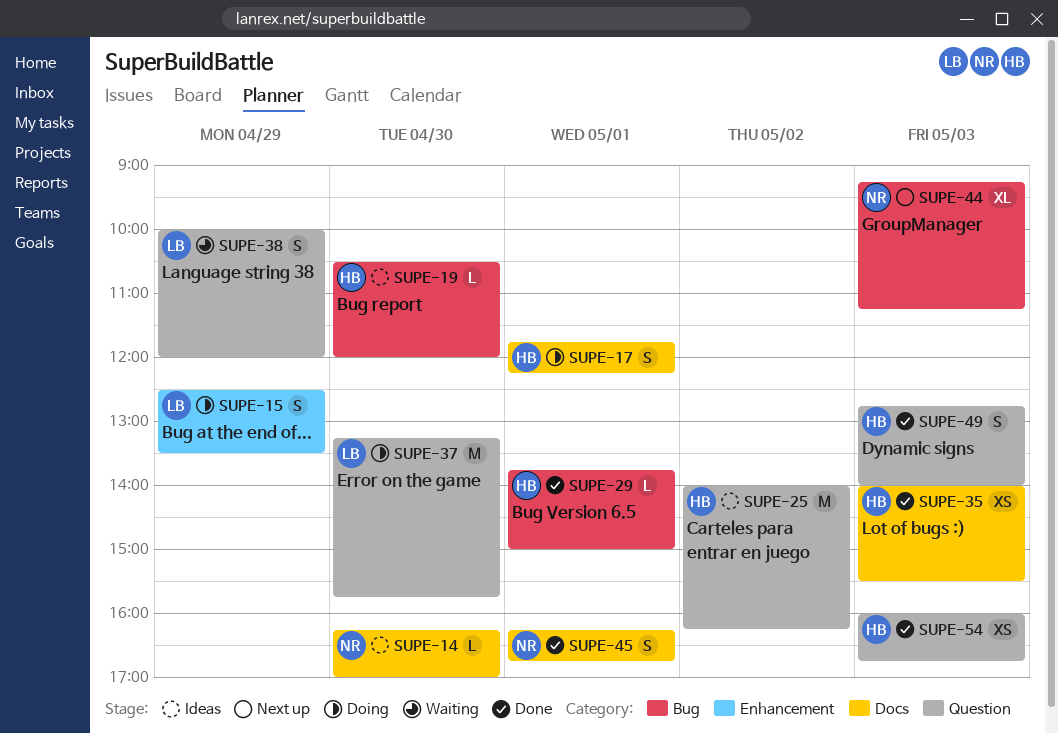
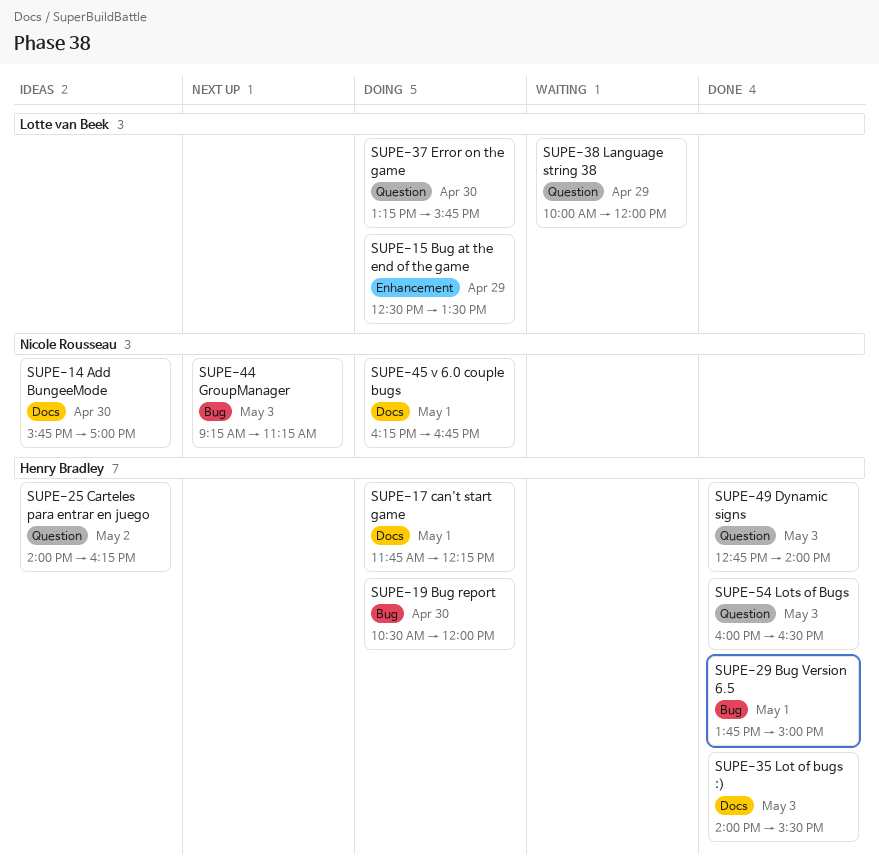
SUPE-14, begins: 16:15 -> 15:45
SUPE-19, status: Ideas -> Doing
SUPE-45, status: Done -> Doing
SUPE-54, ends: 16:45 -> 16:30

